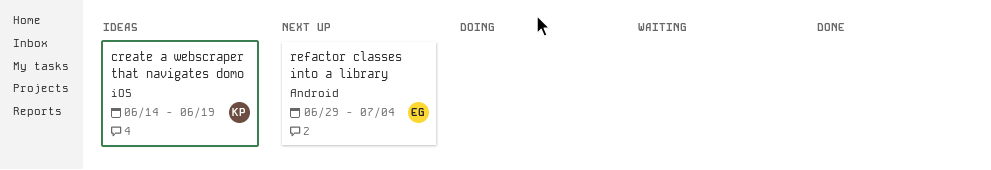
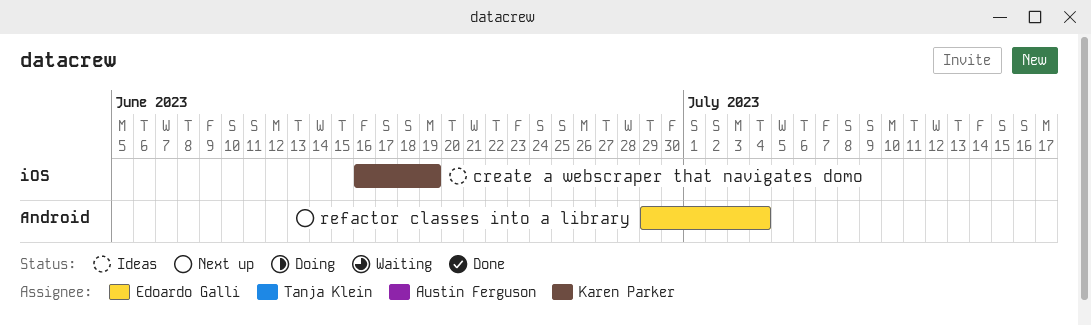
create a webscraper that navigates domo, start: Jun 14 -> Jun 16

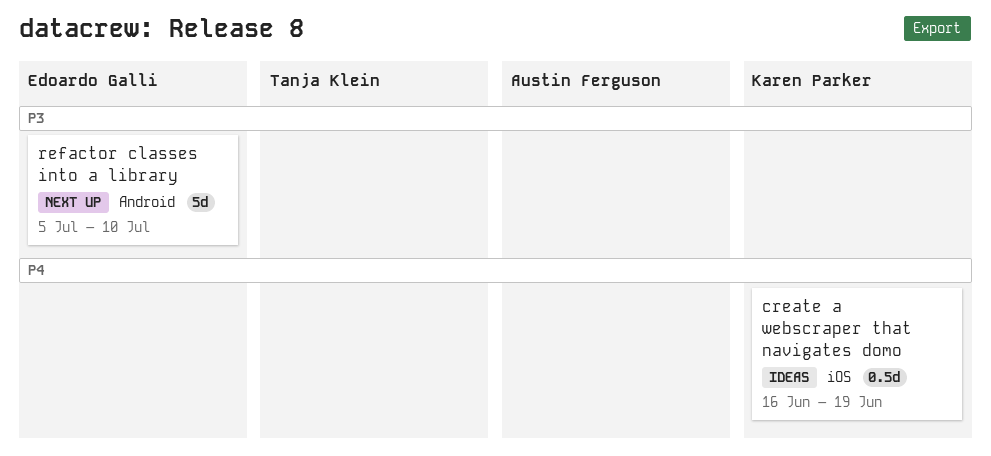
refactor classes into a library, start: Jun 29 -> Jul 5
refactor classes into a library, due: Jul 4 -> Jul 10

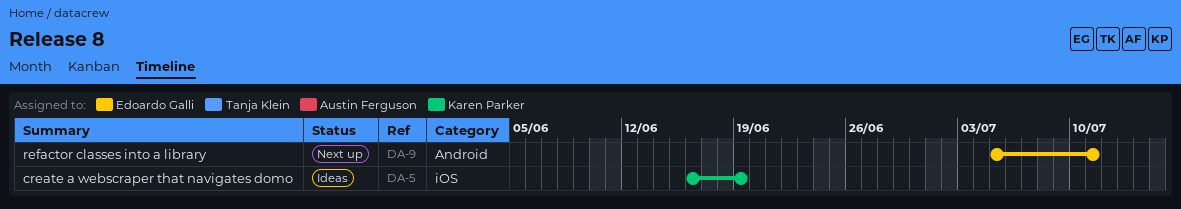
refactor classes into a library, due: Jul 10 -> Jul 11

